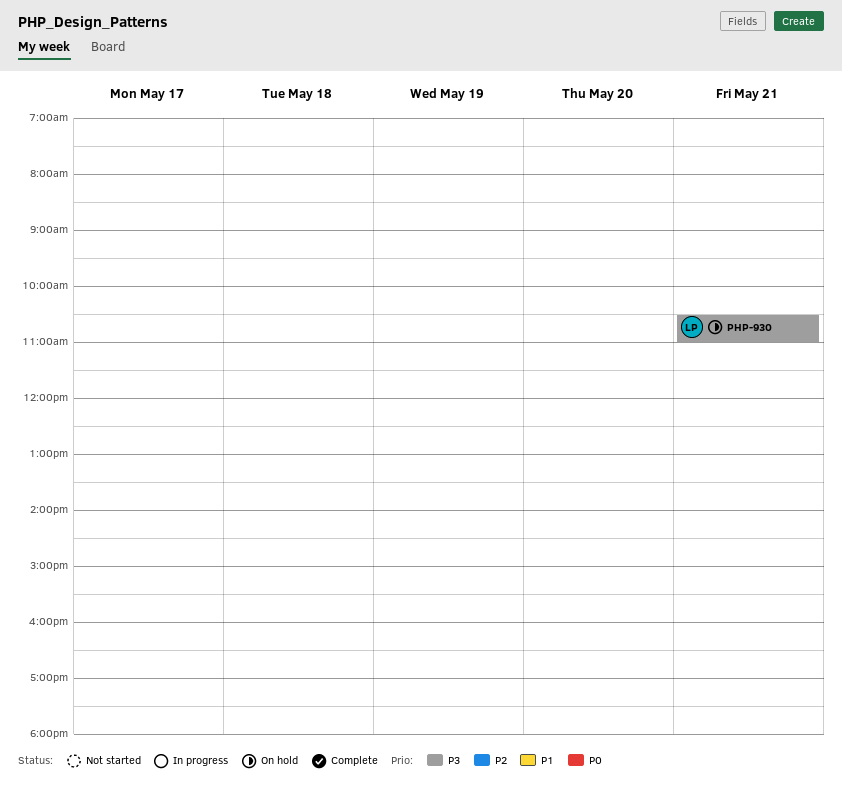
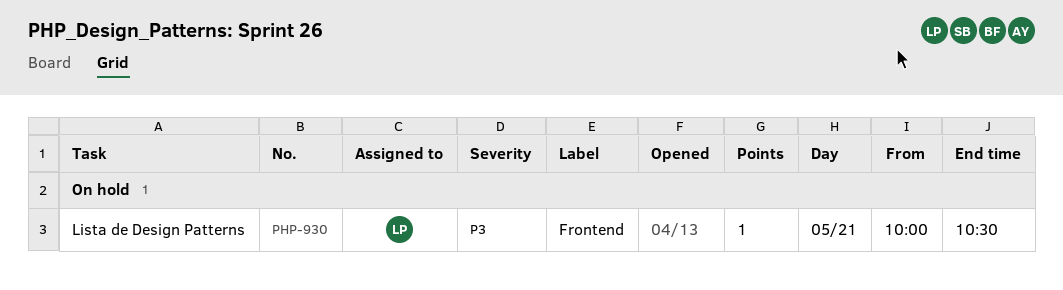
PHP-930, begins: 10:30 -> 10:00
PHP-930, ends: 11:00 -> 10:30

